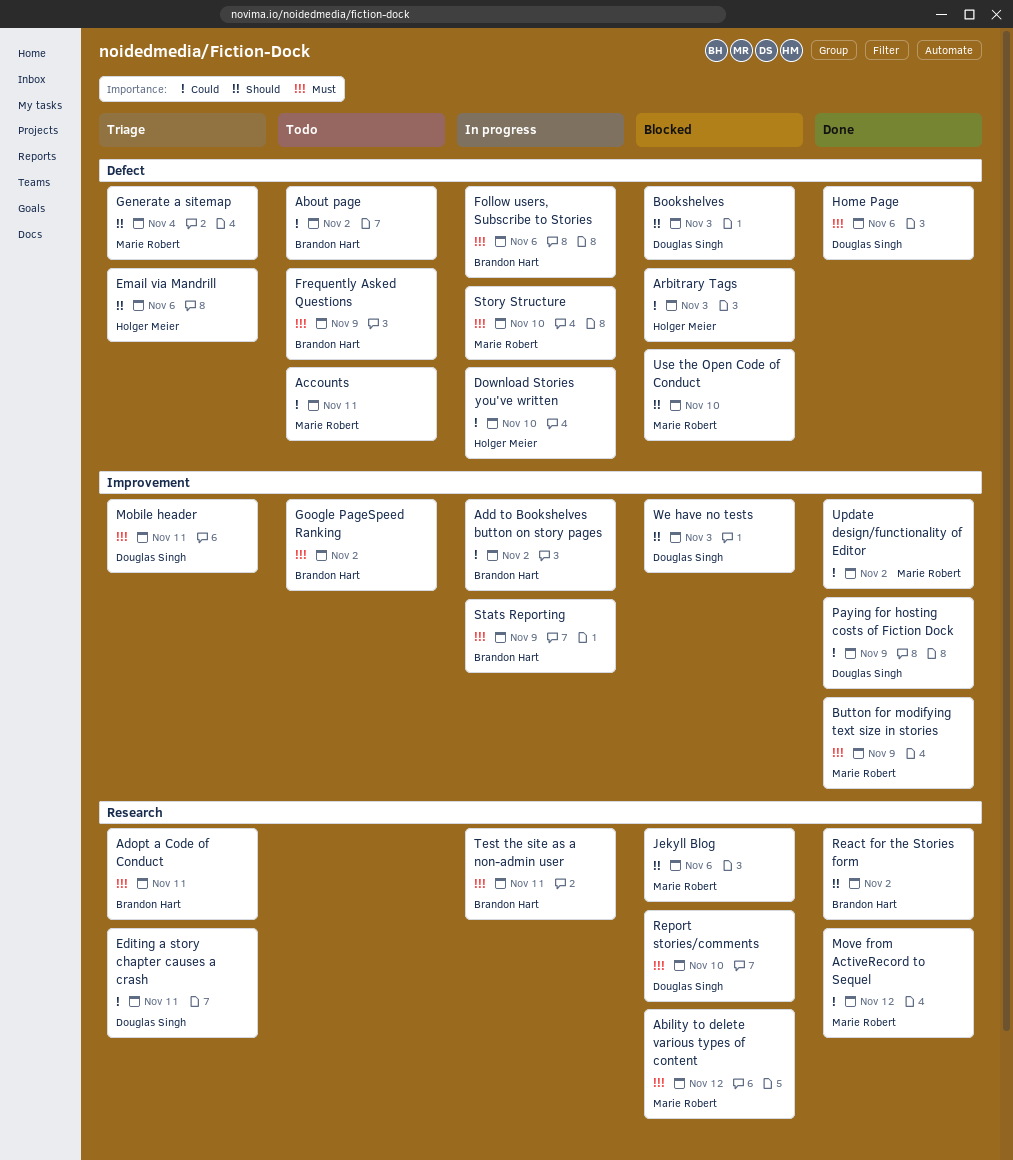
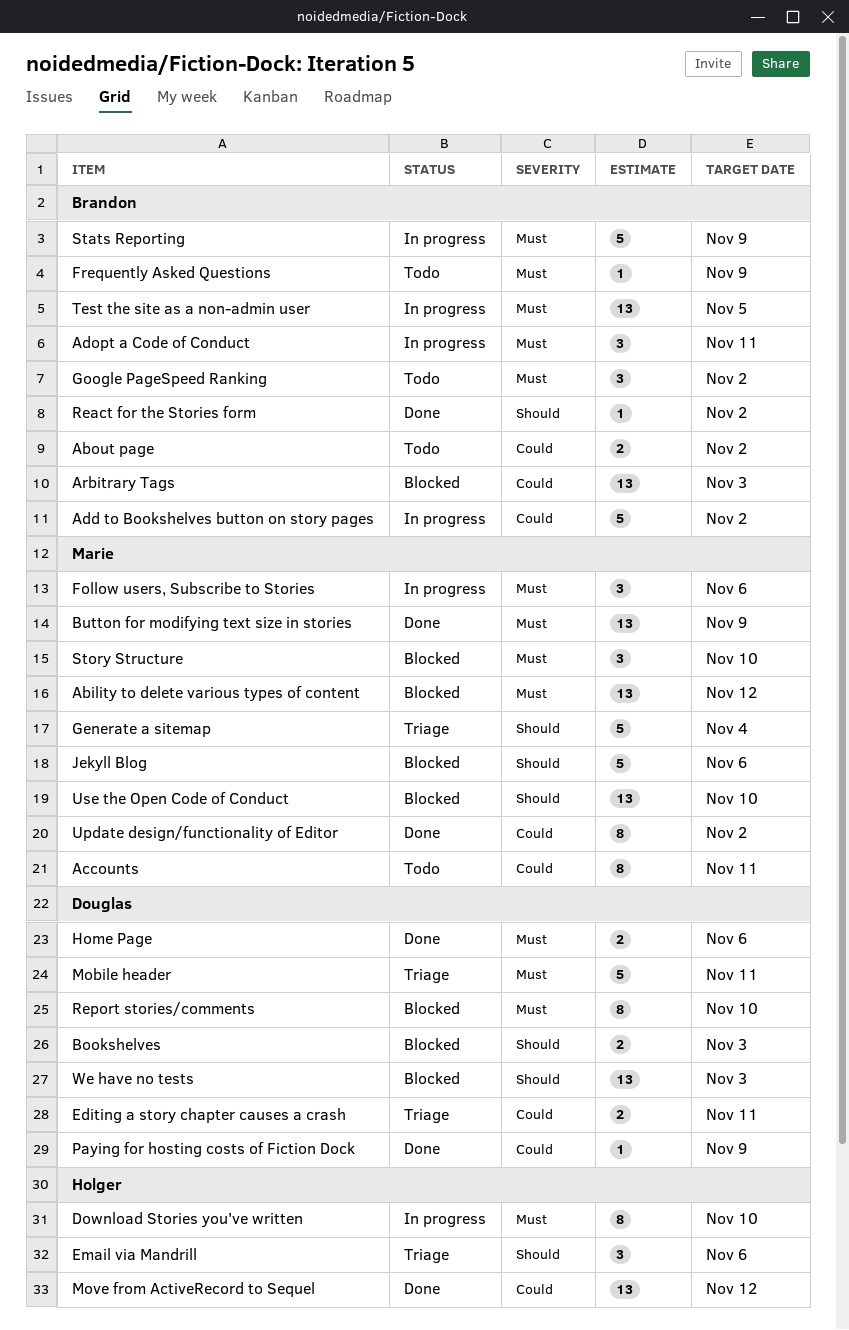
Adopt a Code of Conduct, status: Triage -> In progress
Arbitrary Tags, owner: Holger Meier -> Brandon Hart
Download Stories you've written, priority: Could -> Must
Follow users, Subscribe to Stories, owner: Brandon Hart -> Marie Robert
Move from ActiveRecord to Sequel, owner: Marie Robert -> Holger Meier
Story Structure, status: In progress -> Blocked
Test the site as a non-admin user, due: Nov 11 -> Nov 5

